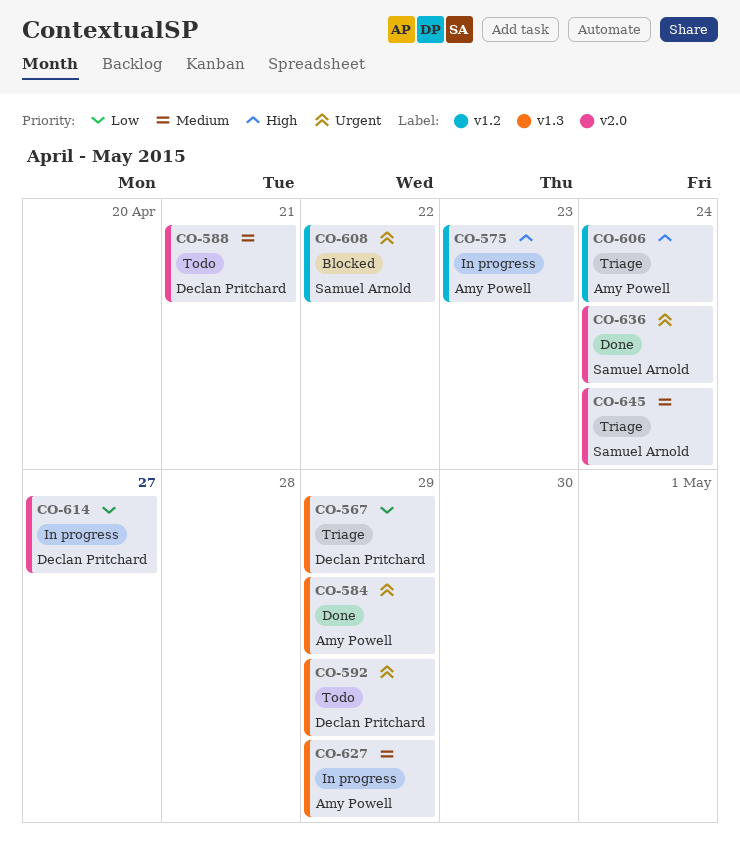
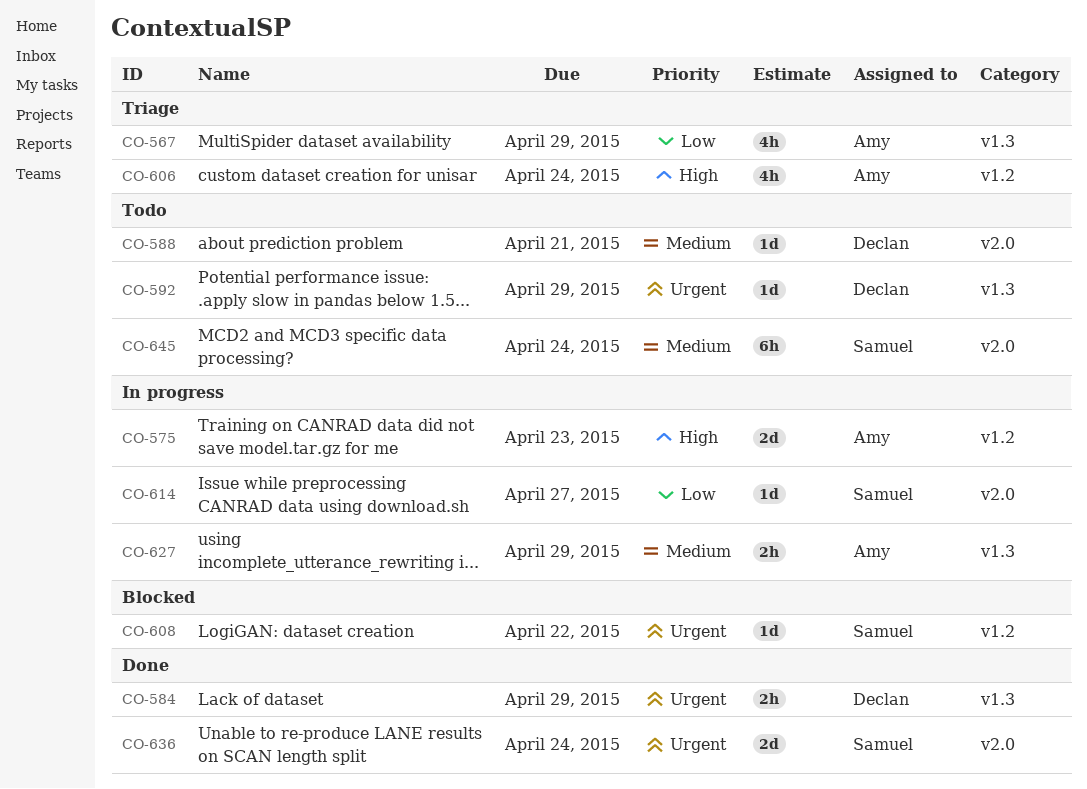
CO-567, owner: Declan Pritchard -> Amy Powell
CO-584, owner: Amy Powell -> Declan Pritchard
CO-614, owner: Declan Pritchard -> Samuel Arnold
CO-645, status: Triage -> Todo

